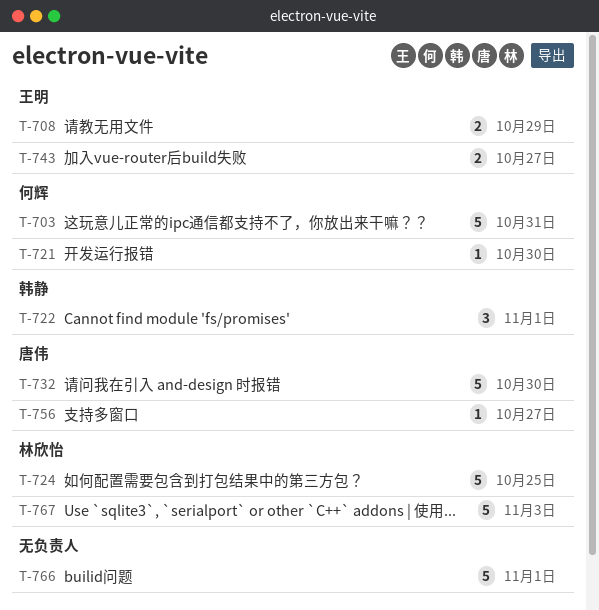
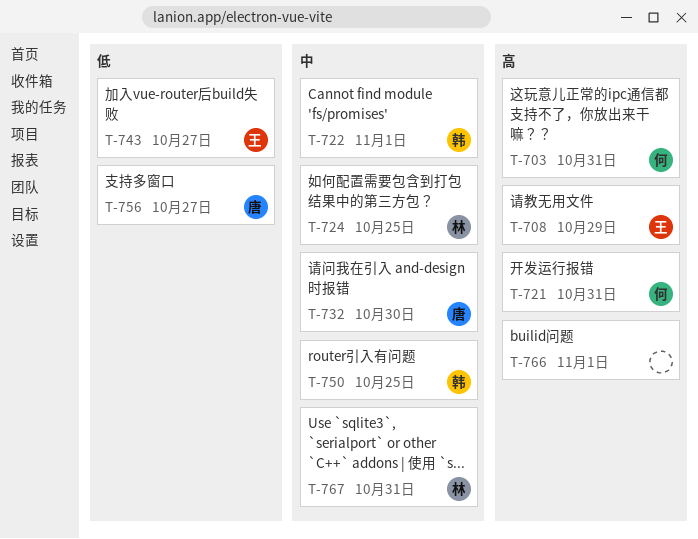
T-721, due: Oct 30 -> Oct 31
T-750: none -> present
T-767, due: Nov 3 -> Oct 31

